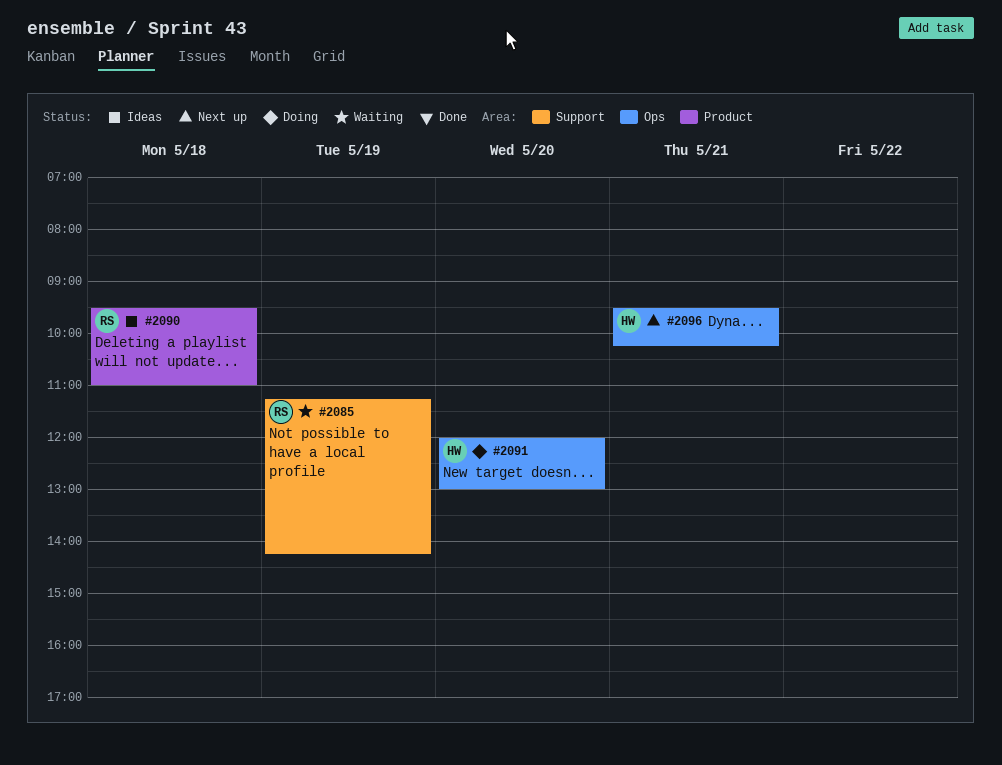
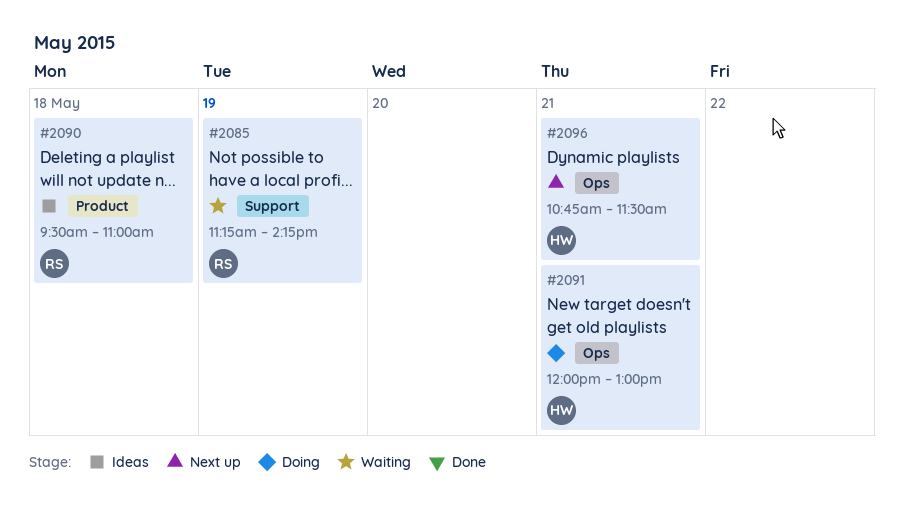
#2091, day: May 20 -> May 21
#2096, begins: 09:30 -> 10:45
#2096, ends: 10:15 -> 11:30

